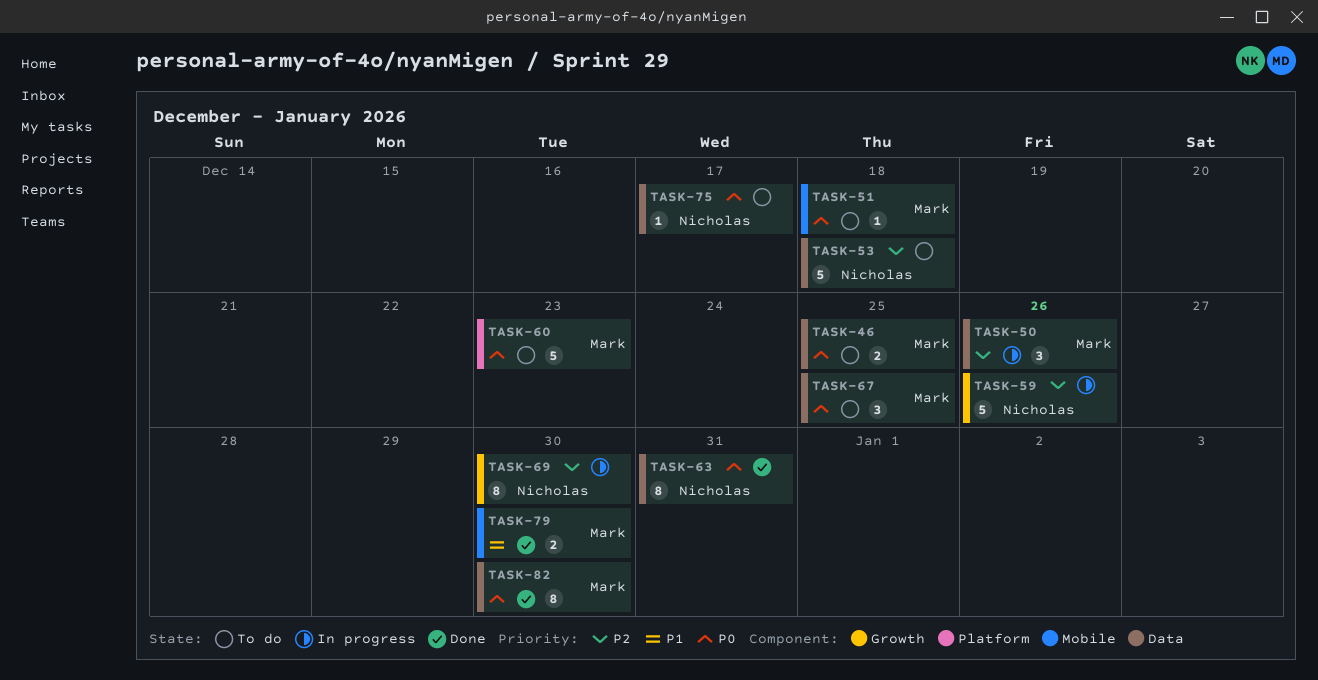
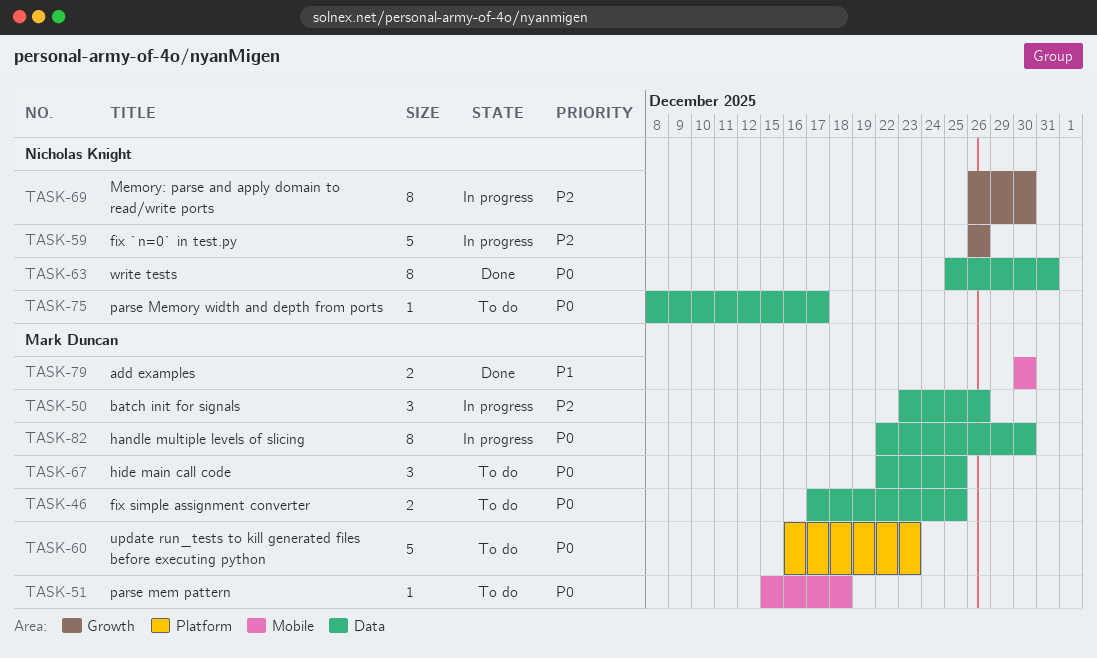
TASK-53: present -> none
TASK-82, status: Done -> In progress

